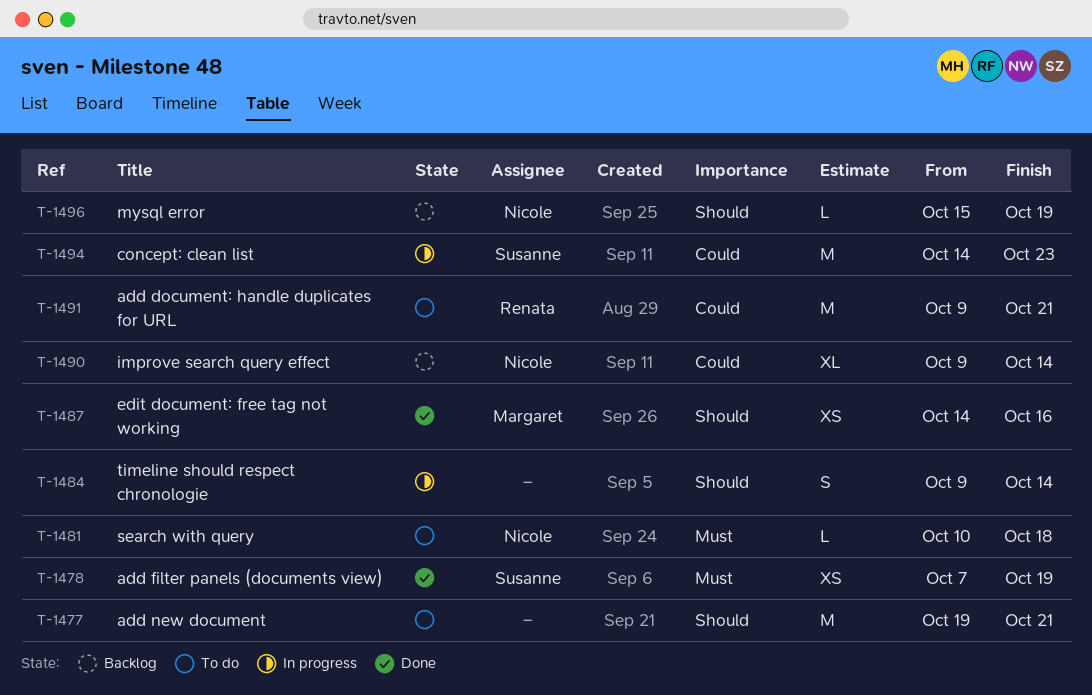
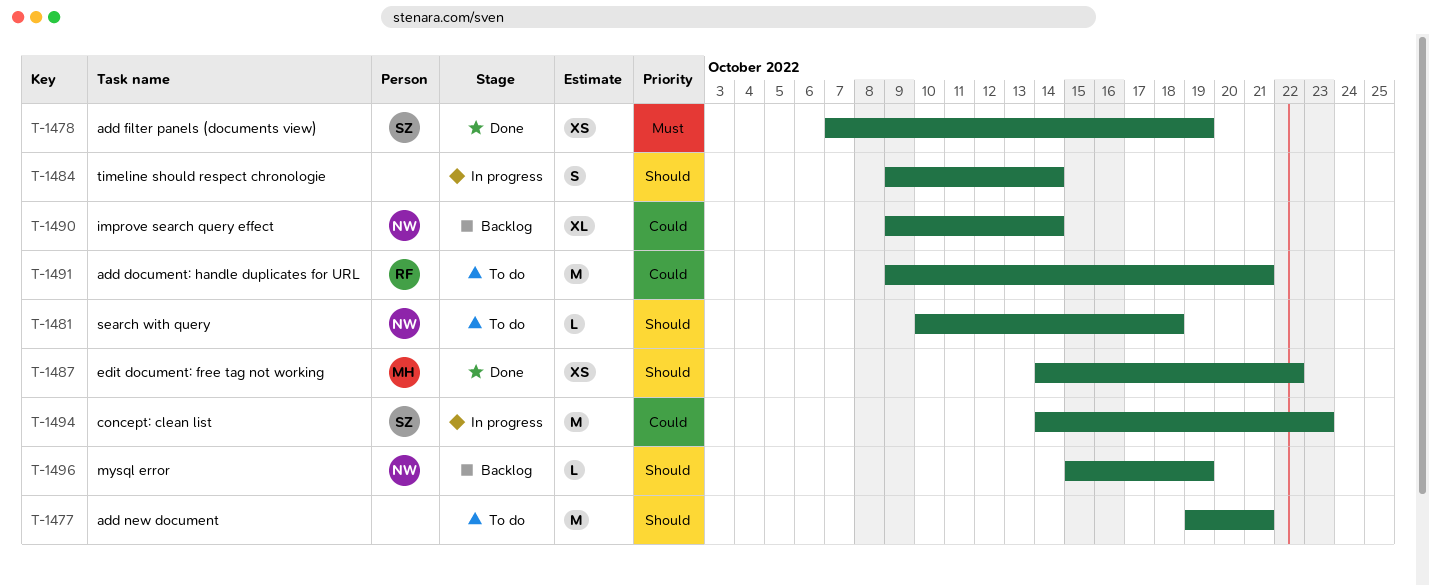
T-1481, priority: Must -> Should
T-1487, due: Oct 16 -> Oct 22

